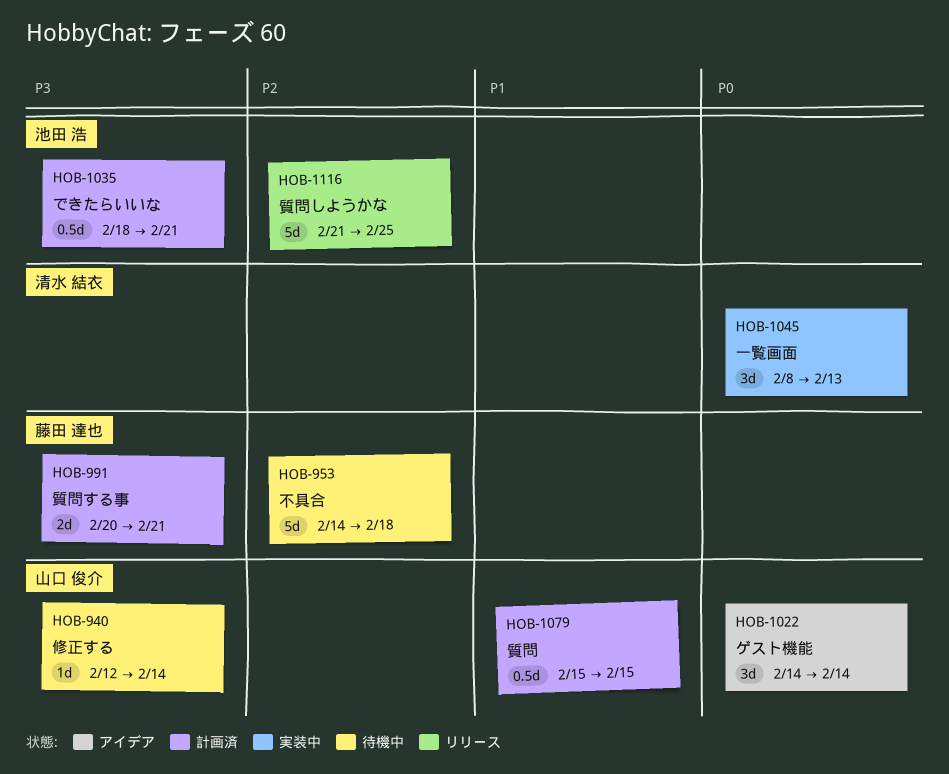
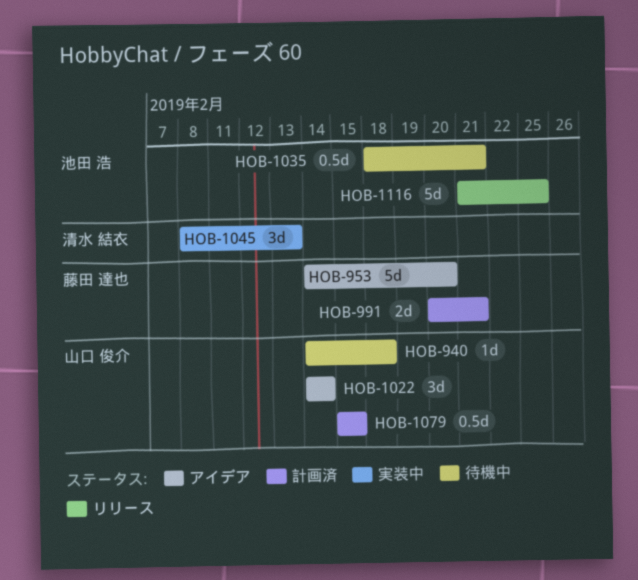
HOB-940, start: Feb 12 -> Feb 14
HOB-940, due: Feb 14 -> Feb 18
HOB-953, status: 待機中 -> アイデア
HOB-953, due: Feb 18 -> Feb 20
HOB-1035, status: 計画済 -> 待機中

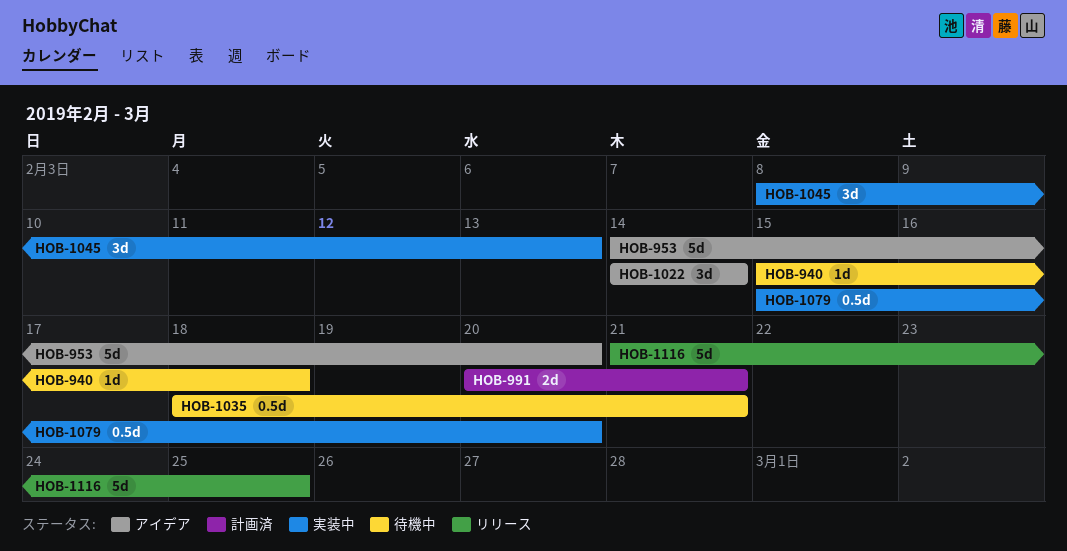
HOB-940, start: Feb 14 -> Feb 15
HOB-1079, status: 計画済 -> 実装中
HOB-1079, due: Feb 15 -> Feb 20

